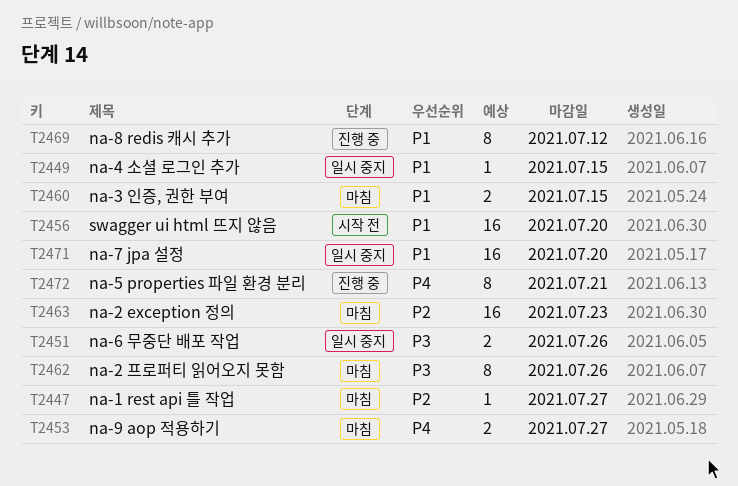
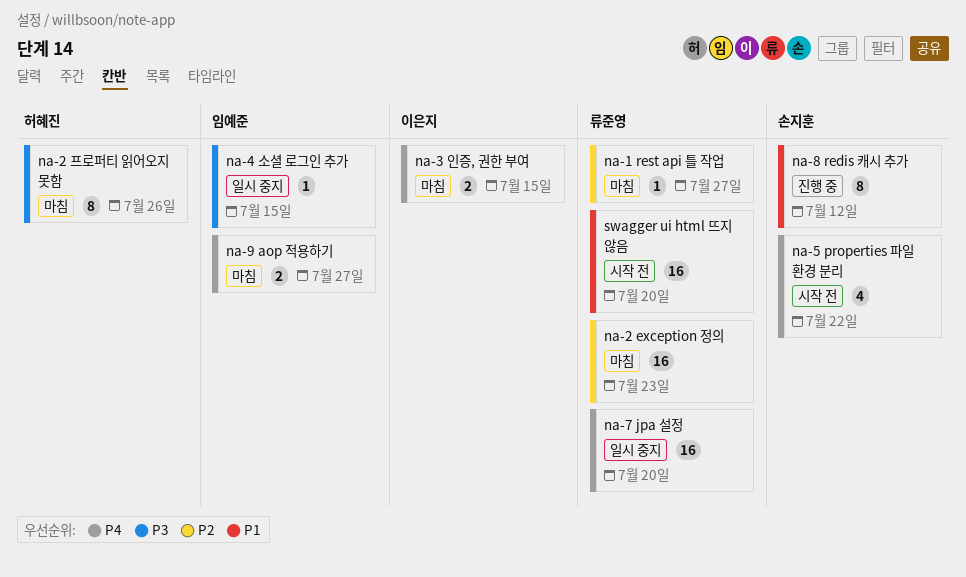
na-3 인증, 권한 부여, priority: P1 -> P4
na-4 소셜 로그인 추가, priority: P1 -> P3
na-5 properties 파일 환경 분리, status: 진행 중 -> 시작 전
na-5 properties 파일 환경 분리, estimate: 8 -> 4
na-5 properties 파일 환경 분리, due: Jul 21 -> Jul 22
na-6 무중단 배포 작업: present -> none
na-7 jpa 설정, priority: P1 -> P4

